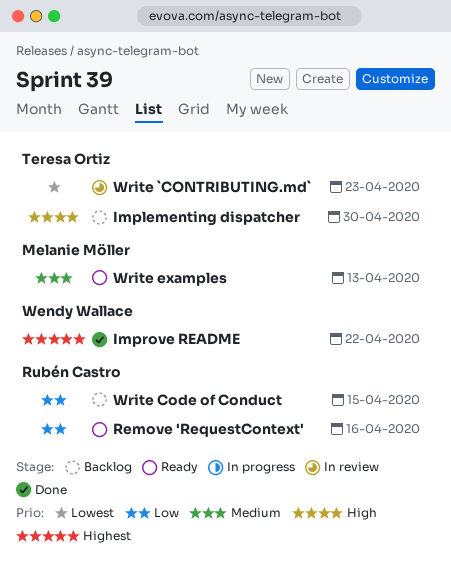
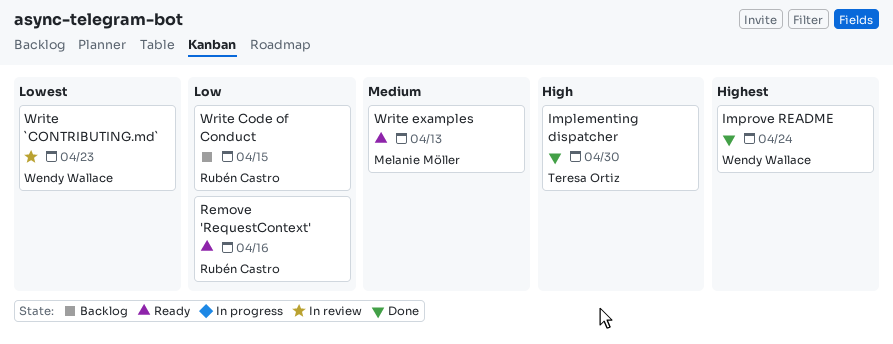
Implementing dispatcher, status: Backlog -> Done
Improve README, due: Apr 22 -> Apr 24
Write `CONTRIBUTING.md`, owner: Teresa Ortiz -> Wendy Wallace

